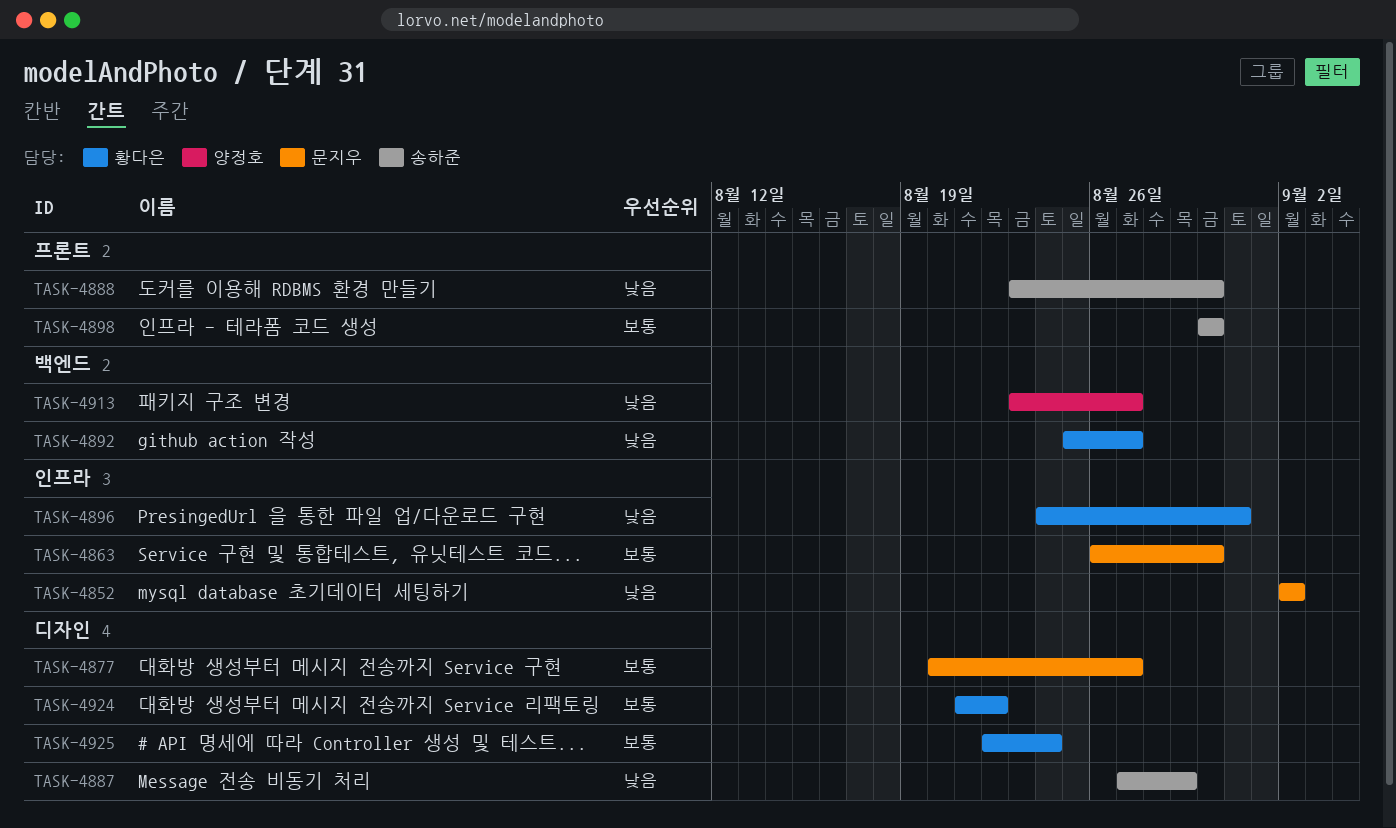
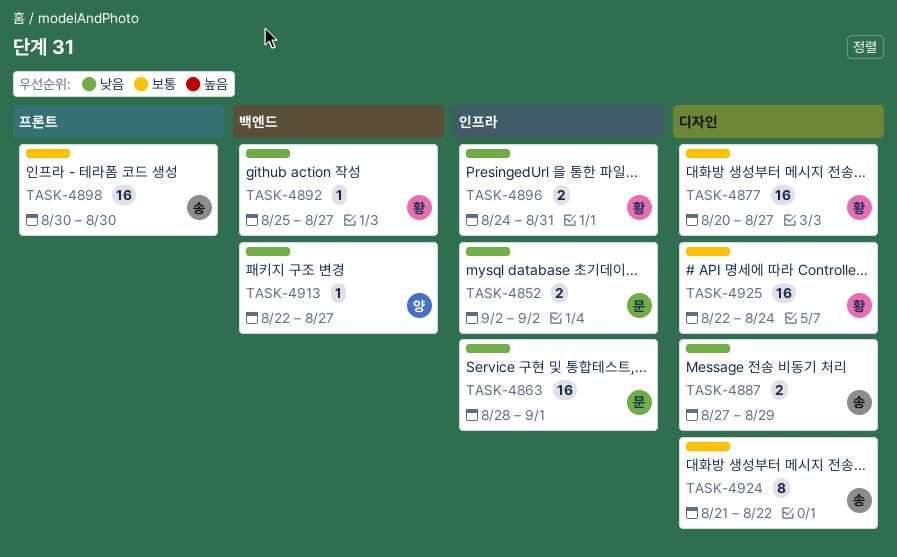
TASK-4863, priority: 보통 -> 낮음
TASK-4863, start: Aug 26 -> Aug 28
TASK-4863, due: Aug 30 -> Sep 1
TASK-4877, owner: 문지우 -> 황다은
TASK-4888: present -> none
TASK-4913, start: Aug 23 -> Aug 22
TASK-4924, owner: 황다은 -> 송하준

